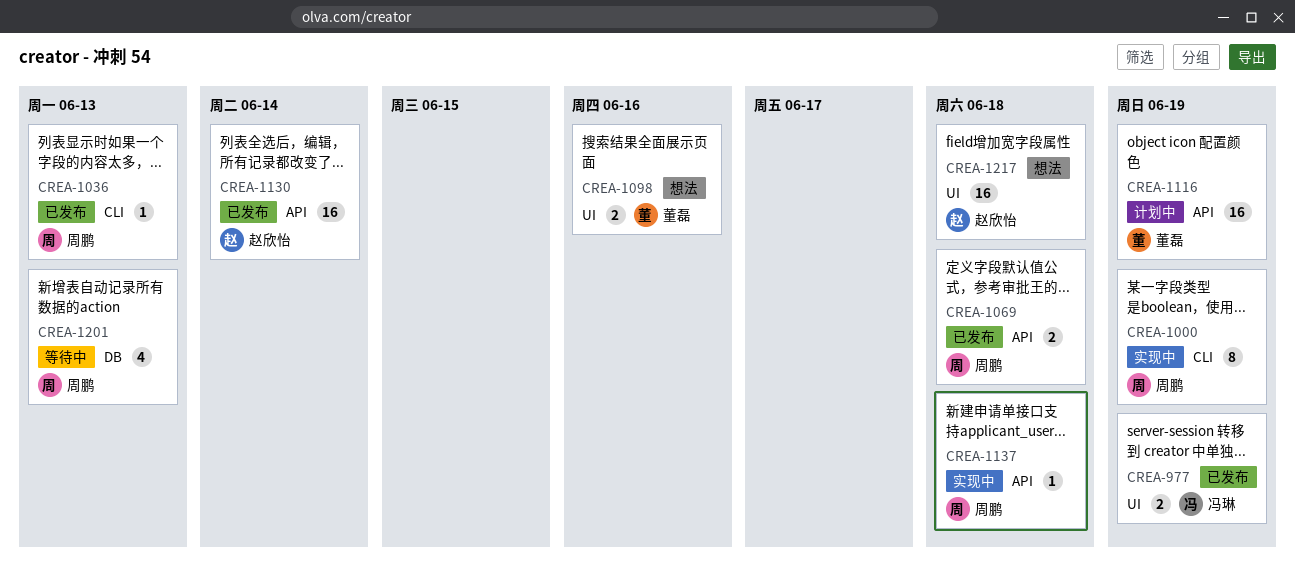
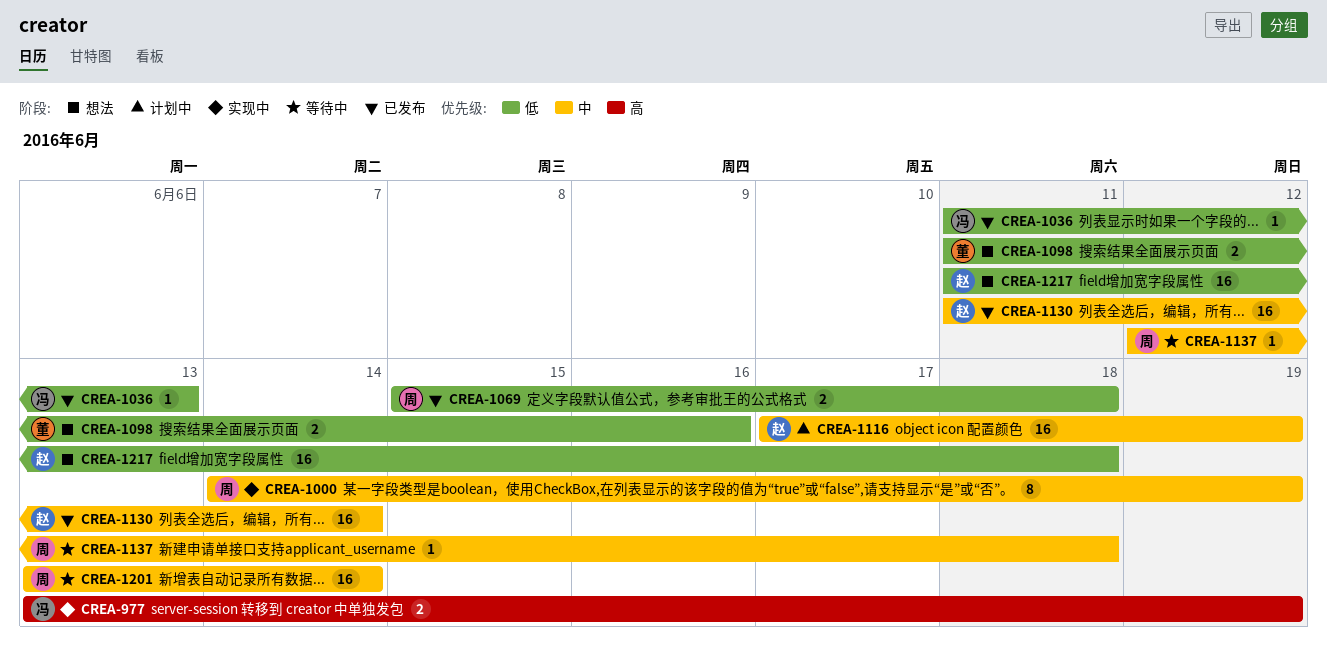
CREA-977, status: 已发布 -> 实现中
CREA-1036, owner: 周鹏 -> 冯琳
CREA-1116, owner: 董磊 -> 赵欣怡
CREA-1137, status: 实现中 -> 等待中
CREA-1201, estimate: 4 -> 16
CREA-1201, due: Jun 13 -> Jun 14

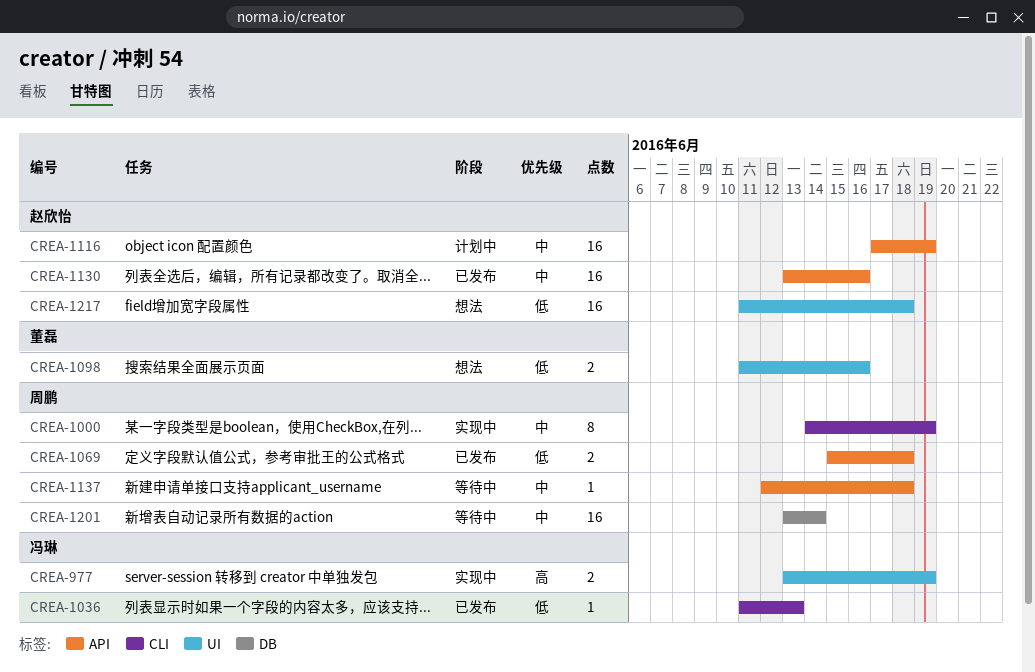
CREA-1130, start: Jun 11 -> Jun 13
CREA-1130, due: Jun 14 -> Jun 16

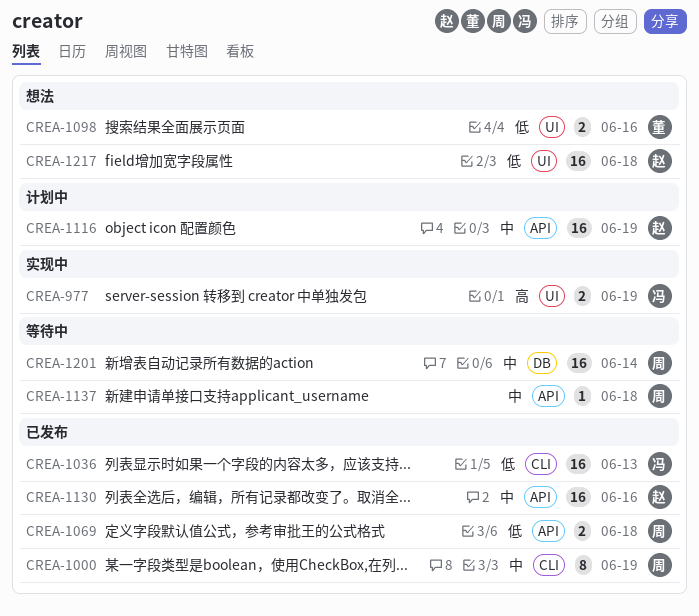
CREA-1000, status: 实现中 -> 已发布
CREA-1036, estimate: 1 -> 16

